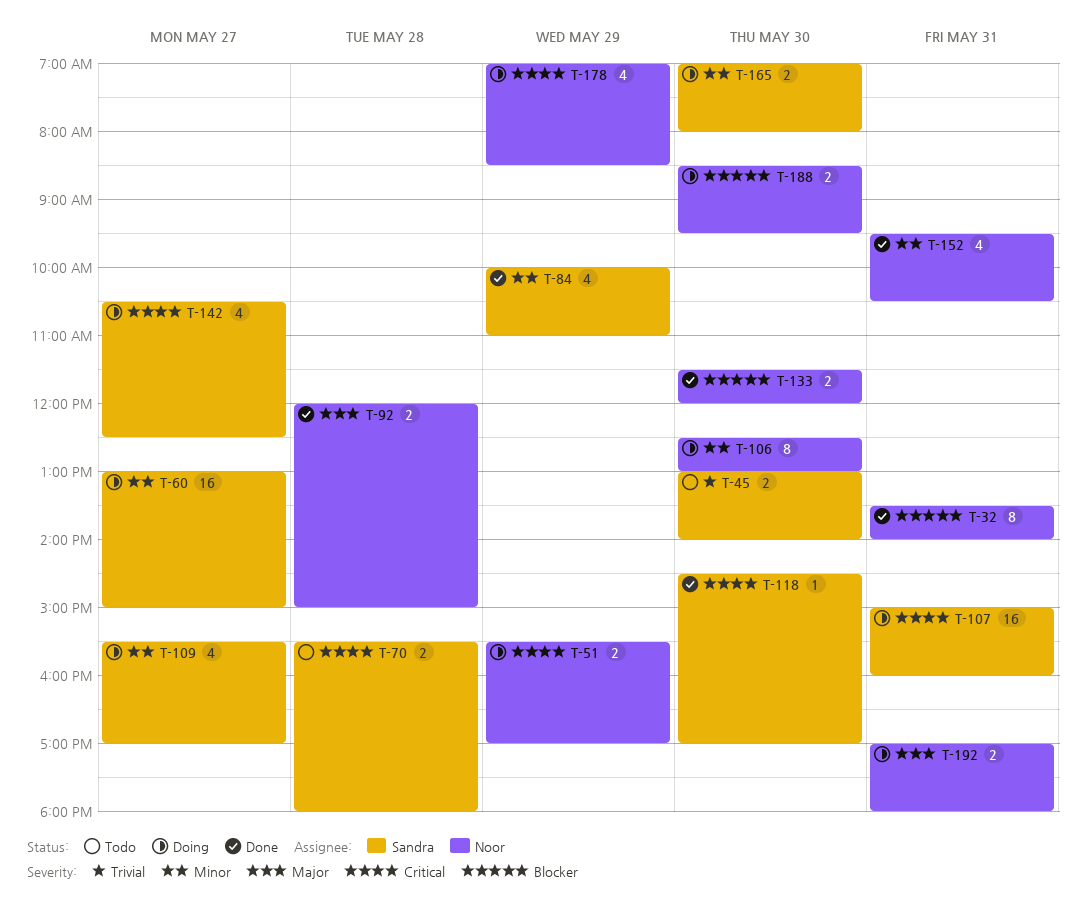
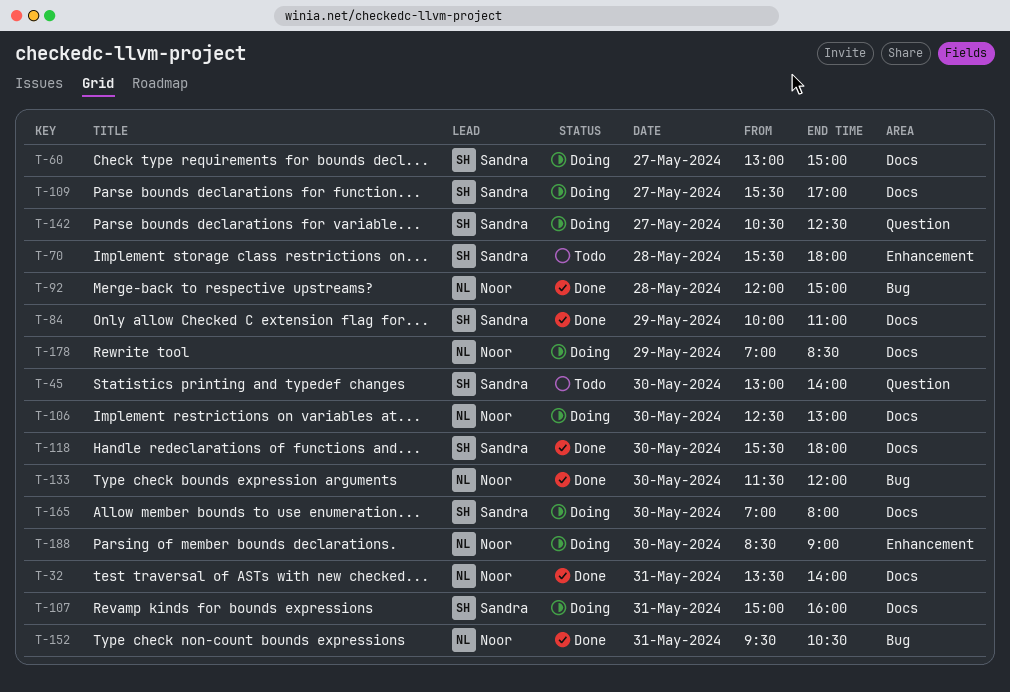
T-51: present -> none
T-118, begins: 14:30 -> 15:30
T-118, ends: 17:00 -> 18:00
T-188, ends: 09:30 -> 09:00
T-192: present -> none

